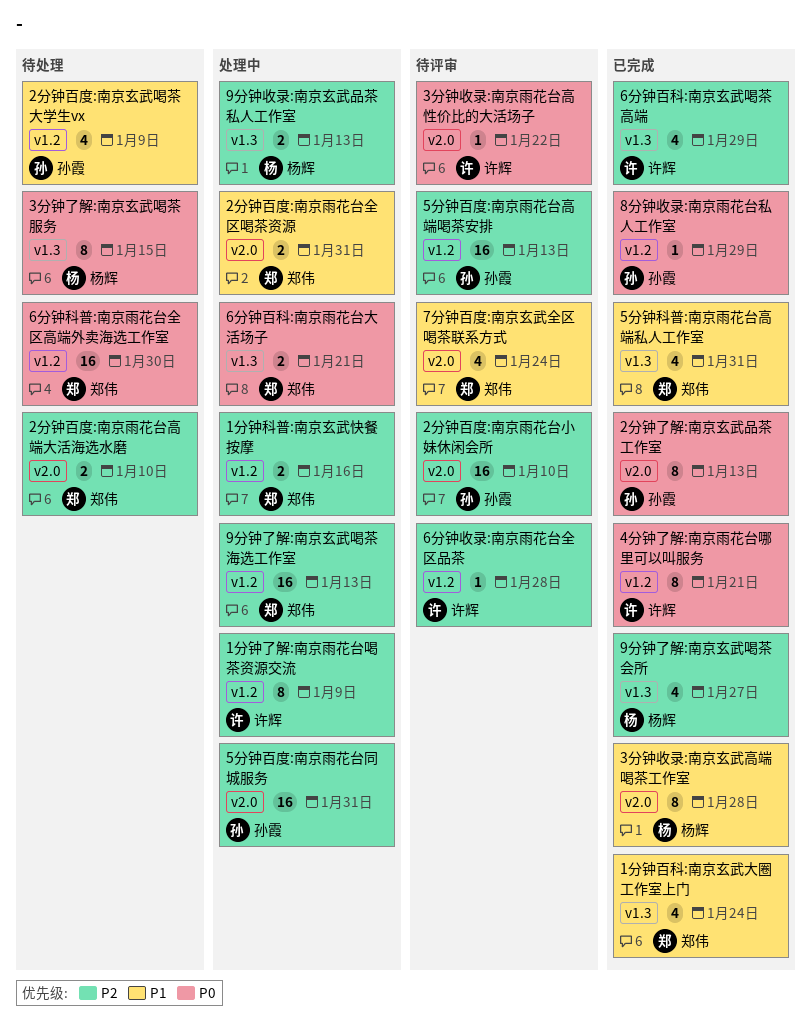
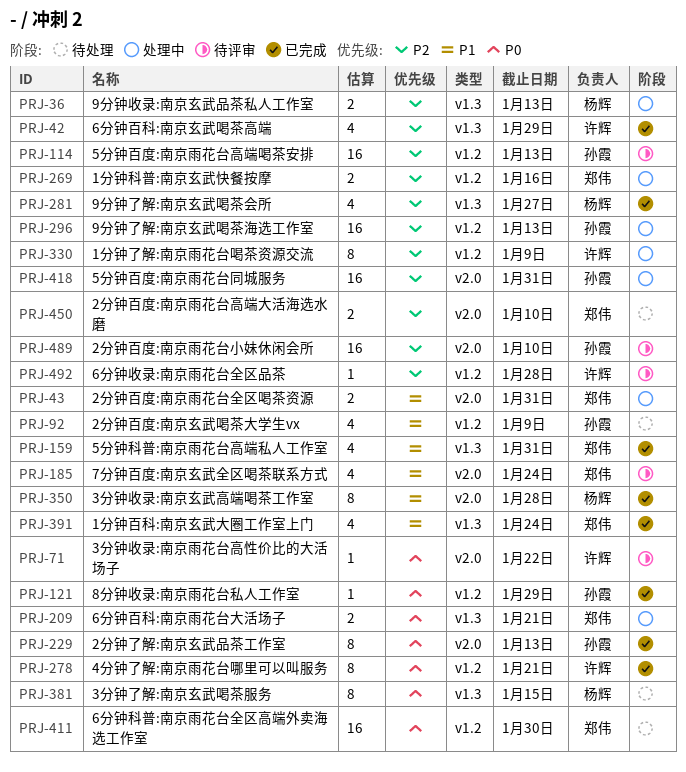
9分钟了解:南京玄武喝茶海选工作室, owner: 郑伟 -> 孙霞

